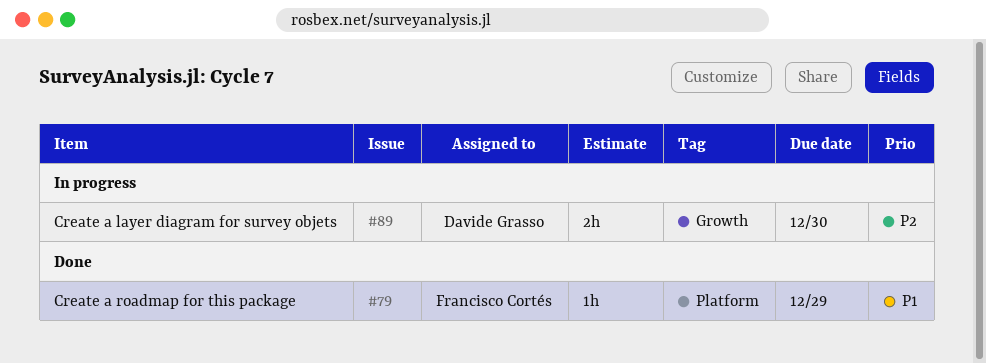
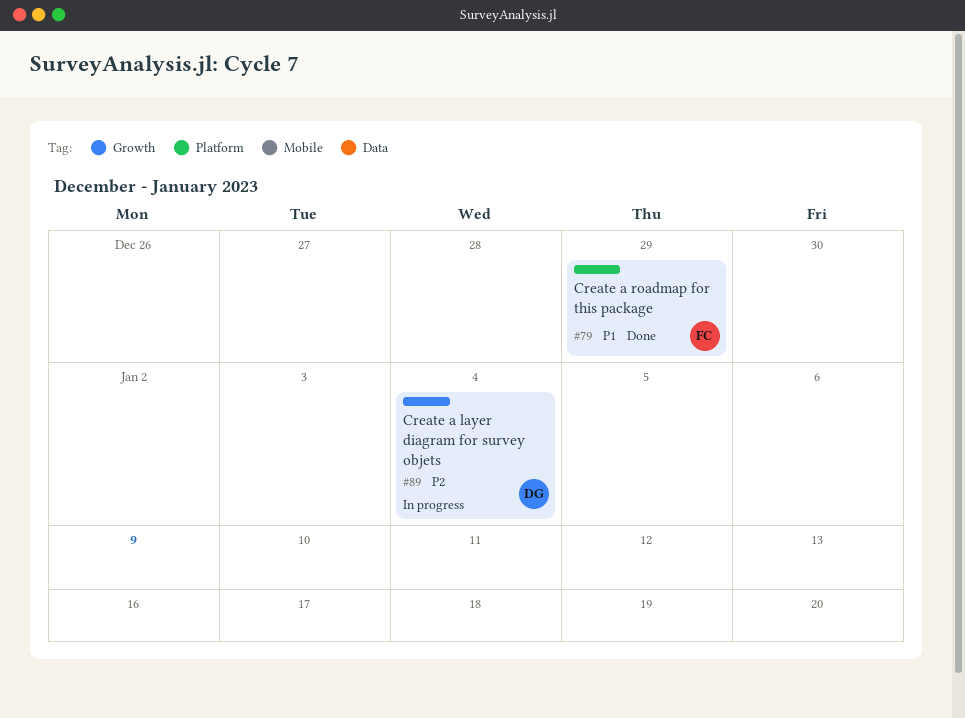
#89, due: Dec 30 -> Jan 4

